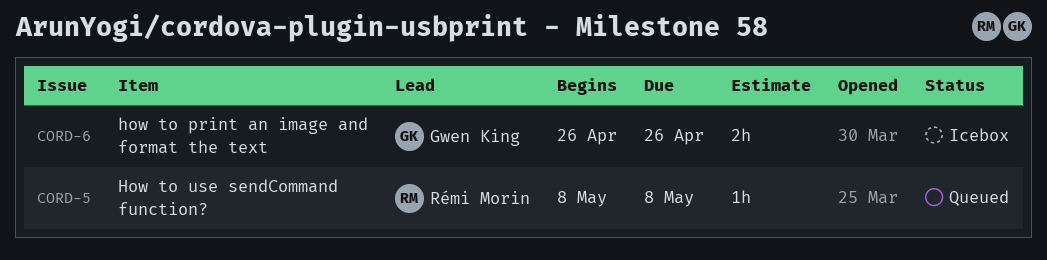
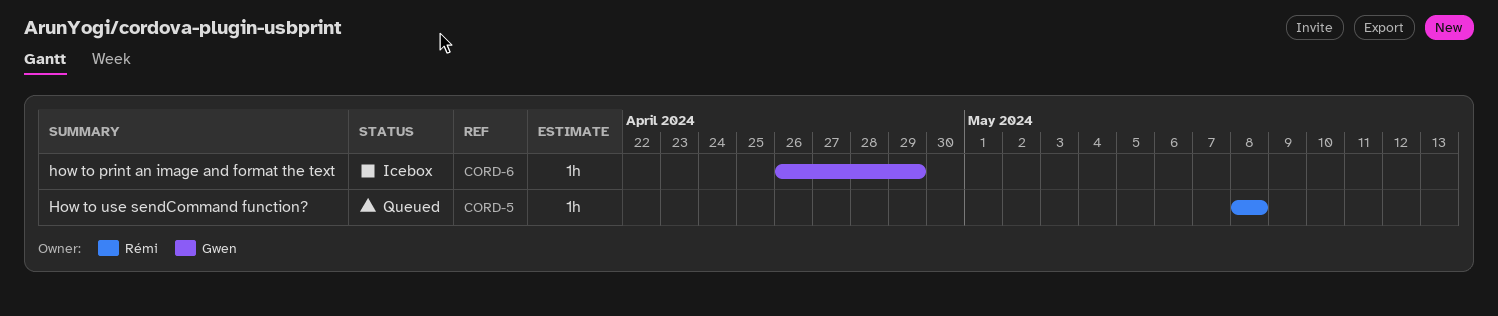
CORD-6, estimate: 2h -> 1h
CORD-6, due: Apr 26 -> Apr 29

